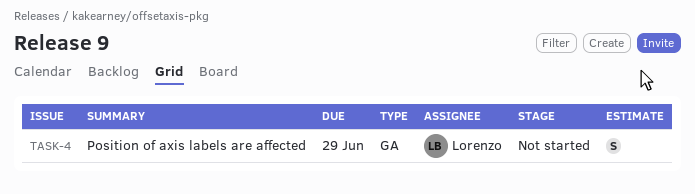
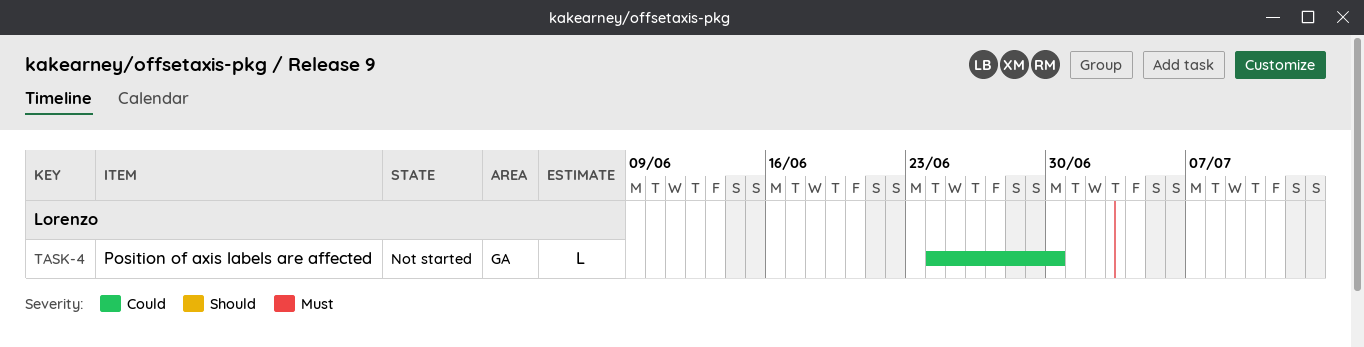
TASK-4, estimate: S -> L
TASK-4, due: Jun 29 -> Jun 30

